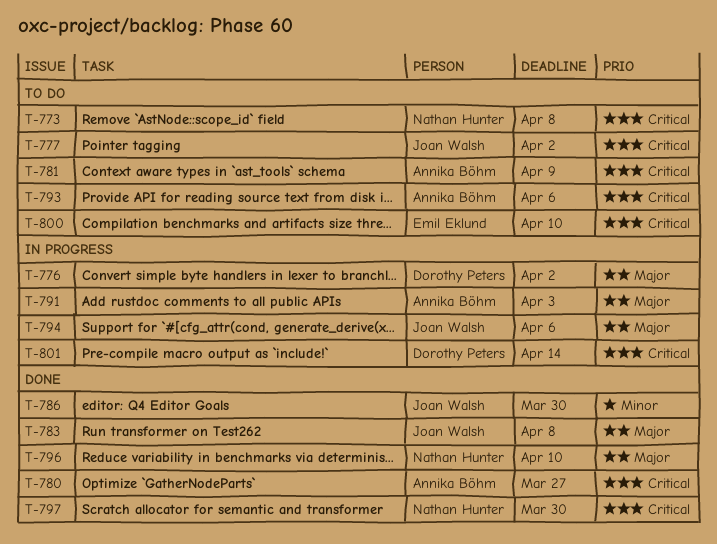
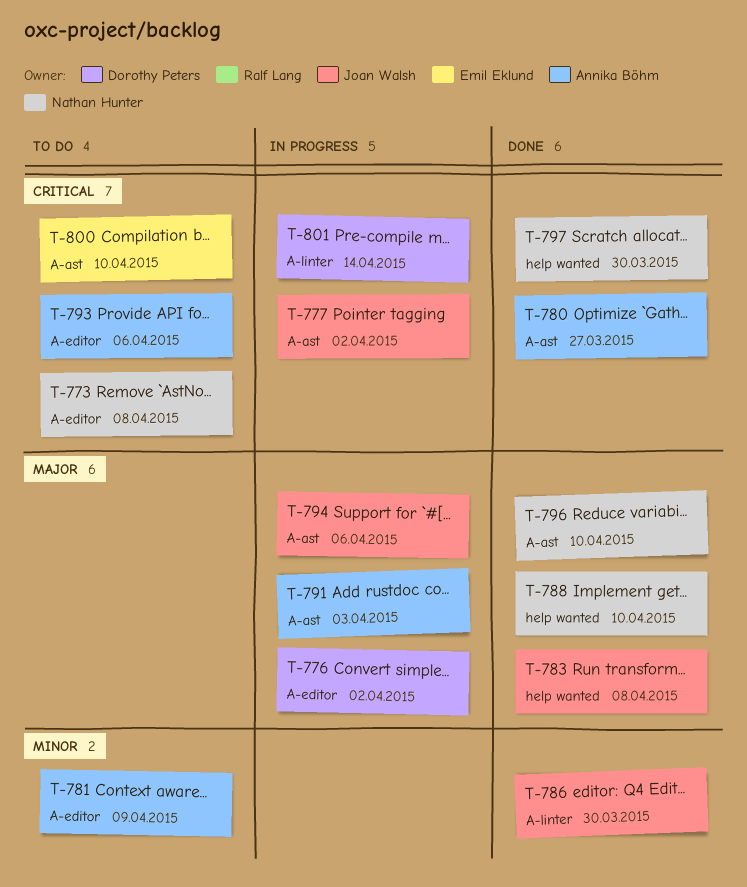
T-777, status: To do -> In progress
T-781, priority: Critical -> Minor
T-788: none -> present

